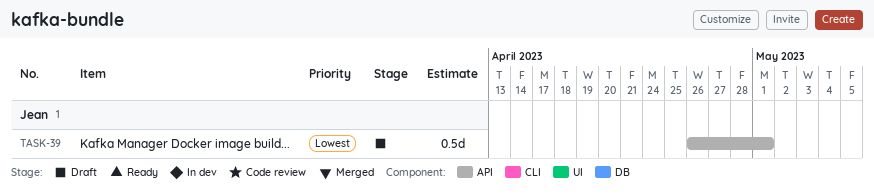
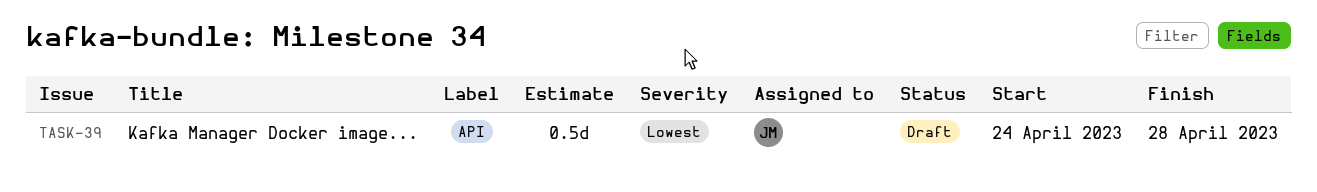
TASK-39, start: Apr 26 -> Apr 24
TASK-39, due: May 1 -> Apr 28

